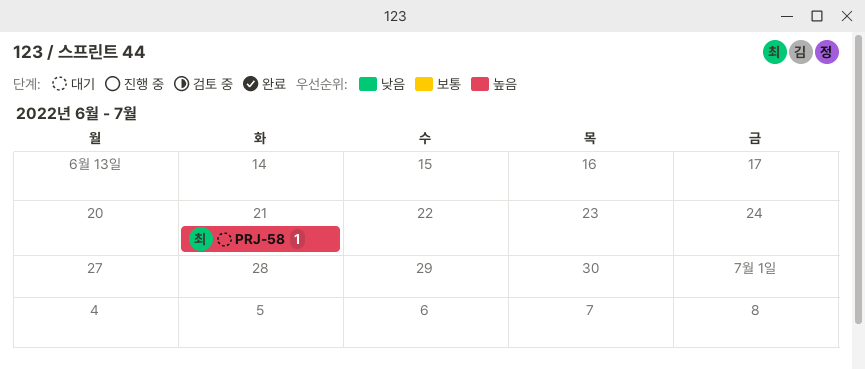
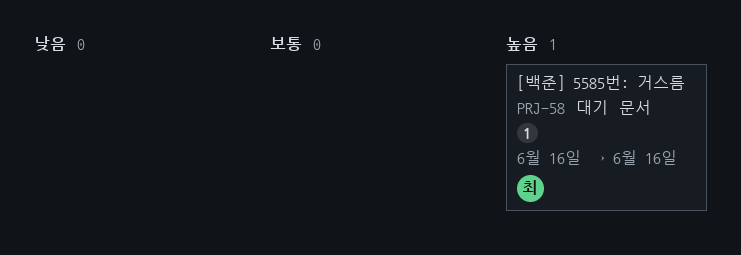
PRJ-58, start: Jun 21 -> Jun 16
PRJ-58, due: Jun 21 -> Jun 16

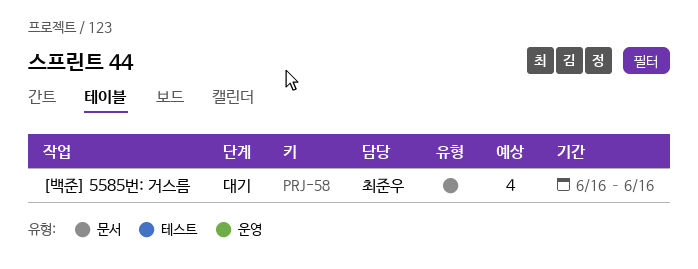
PRJ-58, estimate: 1 -> 4

